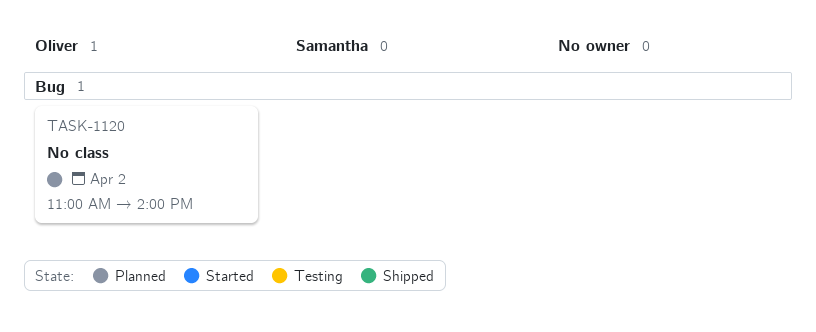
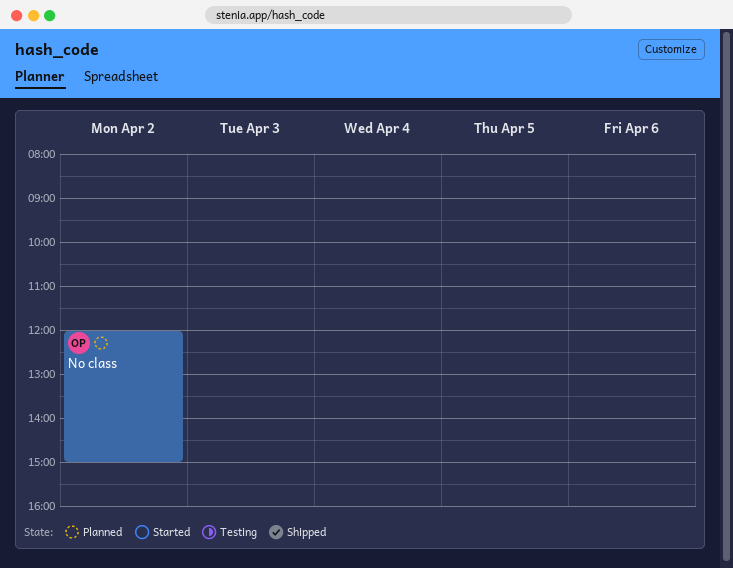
No class, begins: 11:00 -> 12:00
No class, ends: 14:00 -> 15:00

